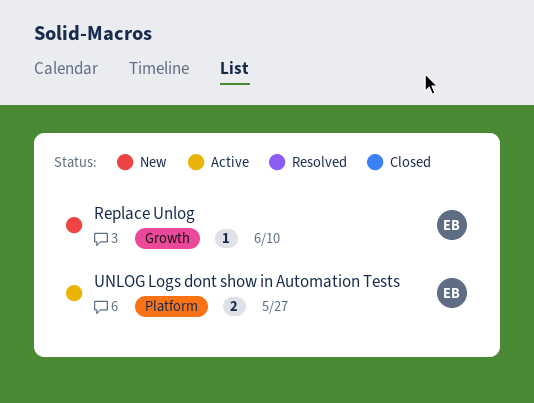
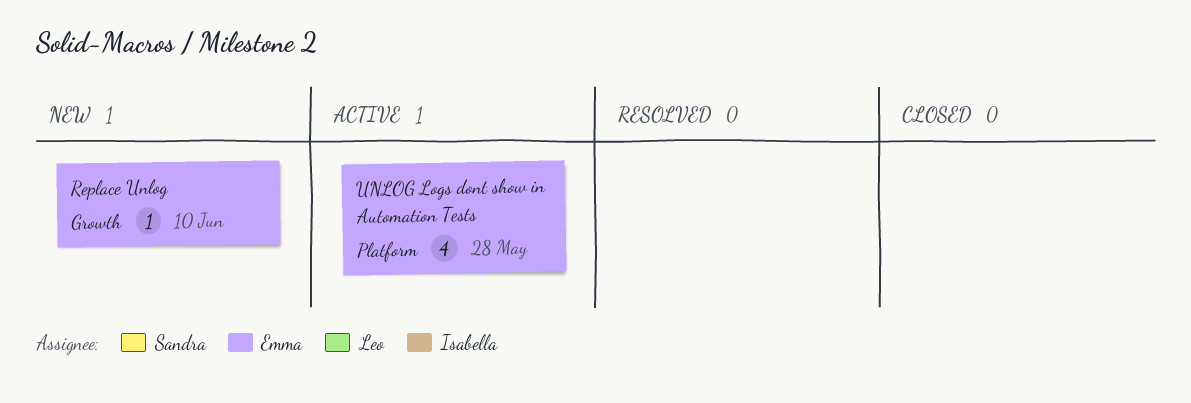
UNLOG Logs dont show in Automation Tests, estimate: 2 -> 4
UNLOG Logs dont show in Automation Tests, due: May 27 -> May 28

